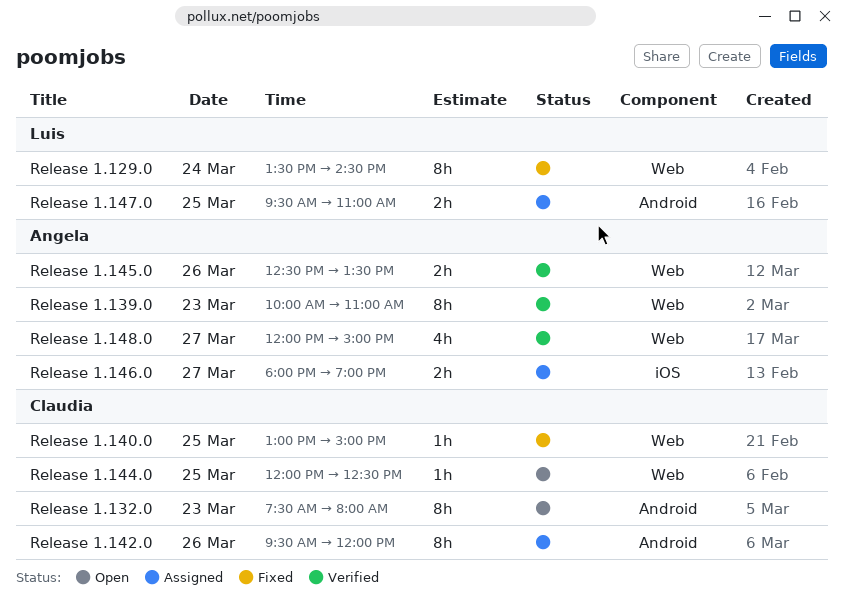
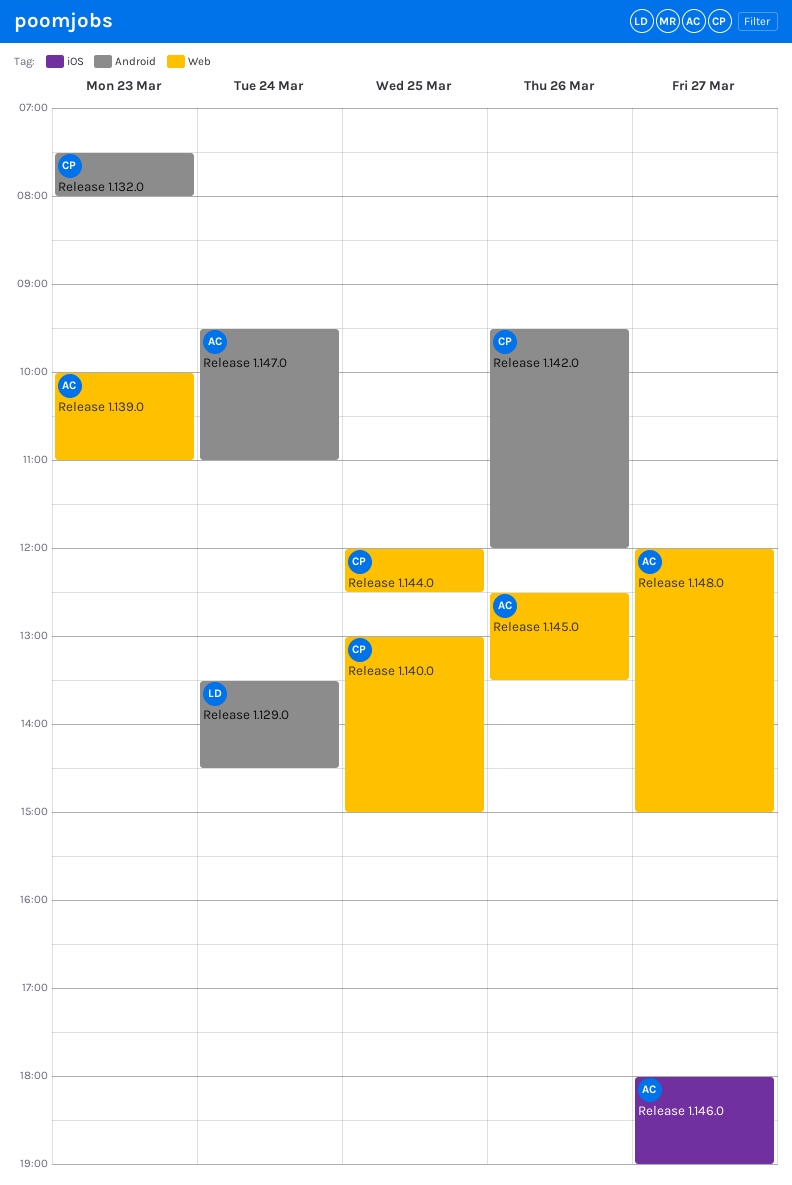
Release 1.129.0, label: Web -> Android
Release 1.147.0, owner: Luis -> Angela
Release 1.147.0, day: Mar 25 -> Mar 24

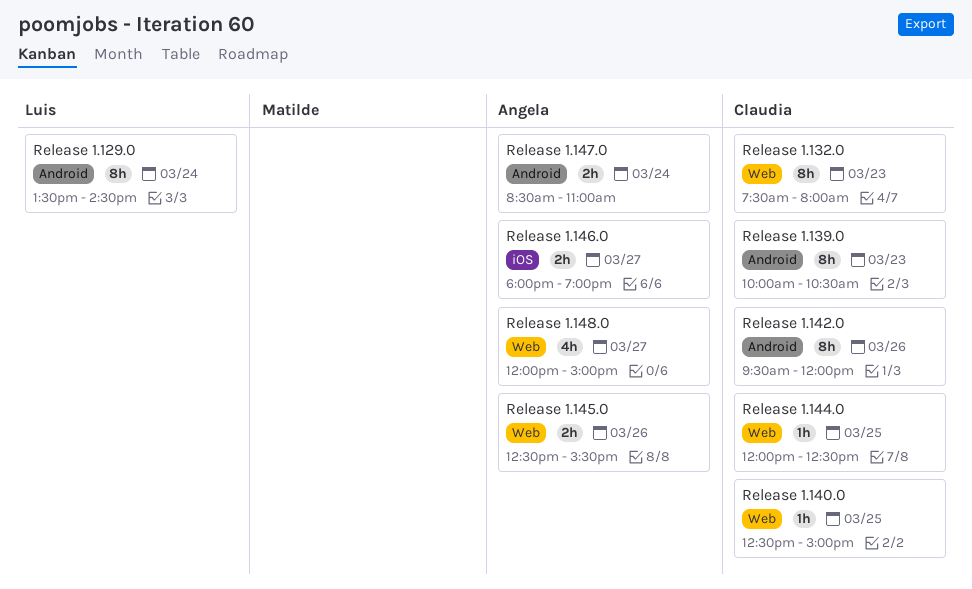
Release 1.132.0, label: Android -> Web
Release 1.139.0, owner: Angela -> Claudia
Release 1.139.0, label: Web -> Android
Release 1.139.0, ends: 11:00 -> 10:30
Release 1.140.0, begins: 13:00 -> 12:30
Release 1.145.0, ends: 13:30 -> 15:30
Release 1.147.0, begins: 09:30 -> 08:30

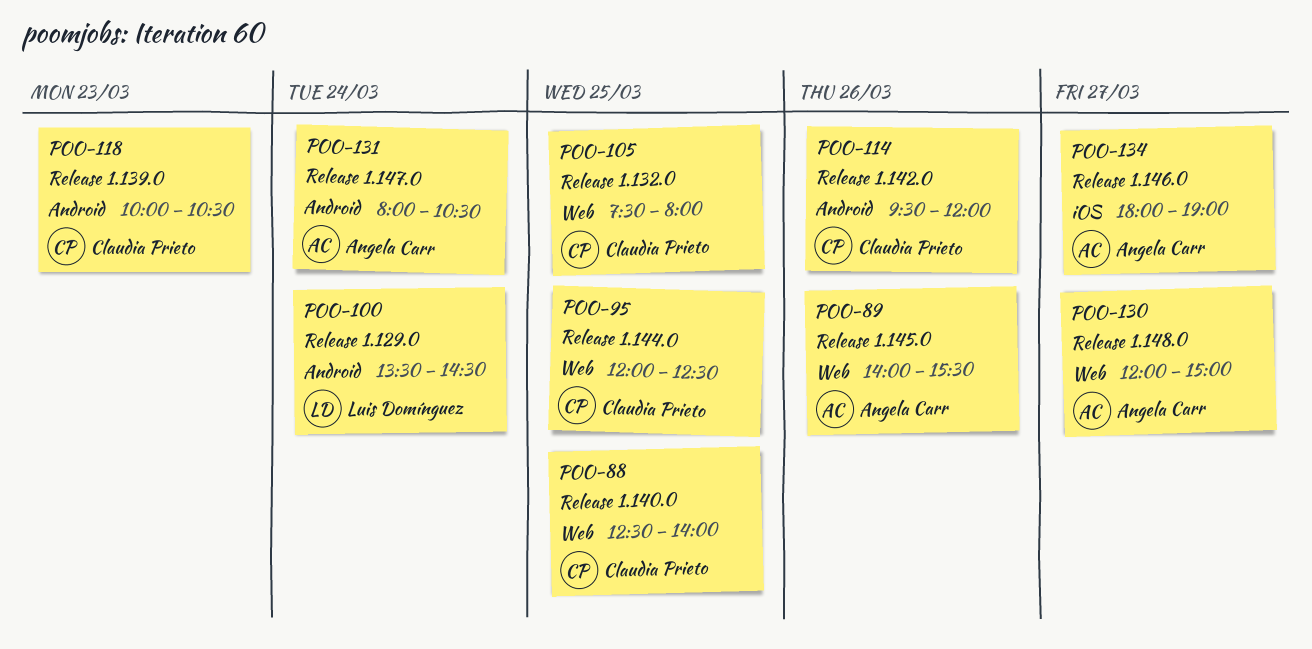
Release 1.132.0, day: Mar 23 -> Mar 25
Release 1.140.0, ends: 15:00 -> 14:00
Release 1.145.0, begins: 12:30 -> 14:00
Release 1.147.0, begins: 08:30 -> 08:00
Release 1.147.0, ends: 11:00 -> 10:30

